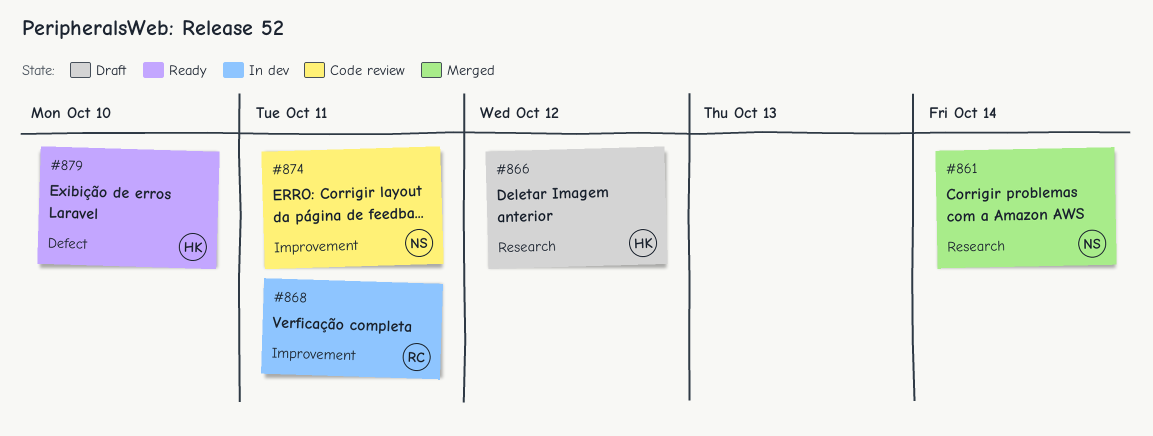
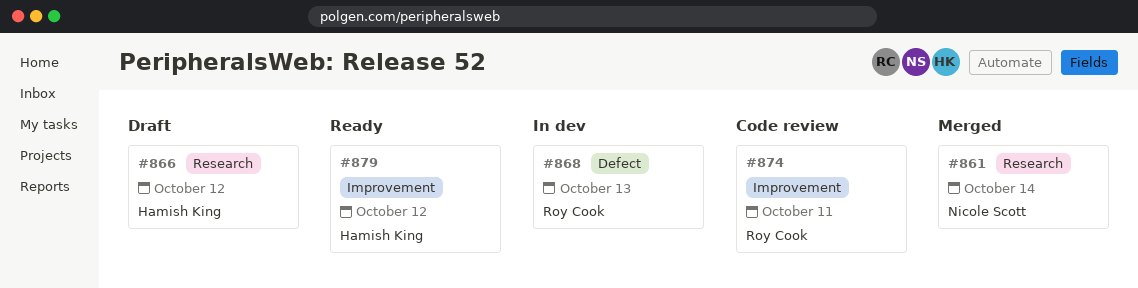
#868, label: Improvement -> Defect
#868, due: Oct 11 -> Oct 13
#874, owner: Nicole Scott -> Roy Cook
#879, label: Defect -> Improvement
#879, due: Oct 10 -> Oct 12

